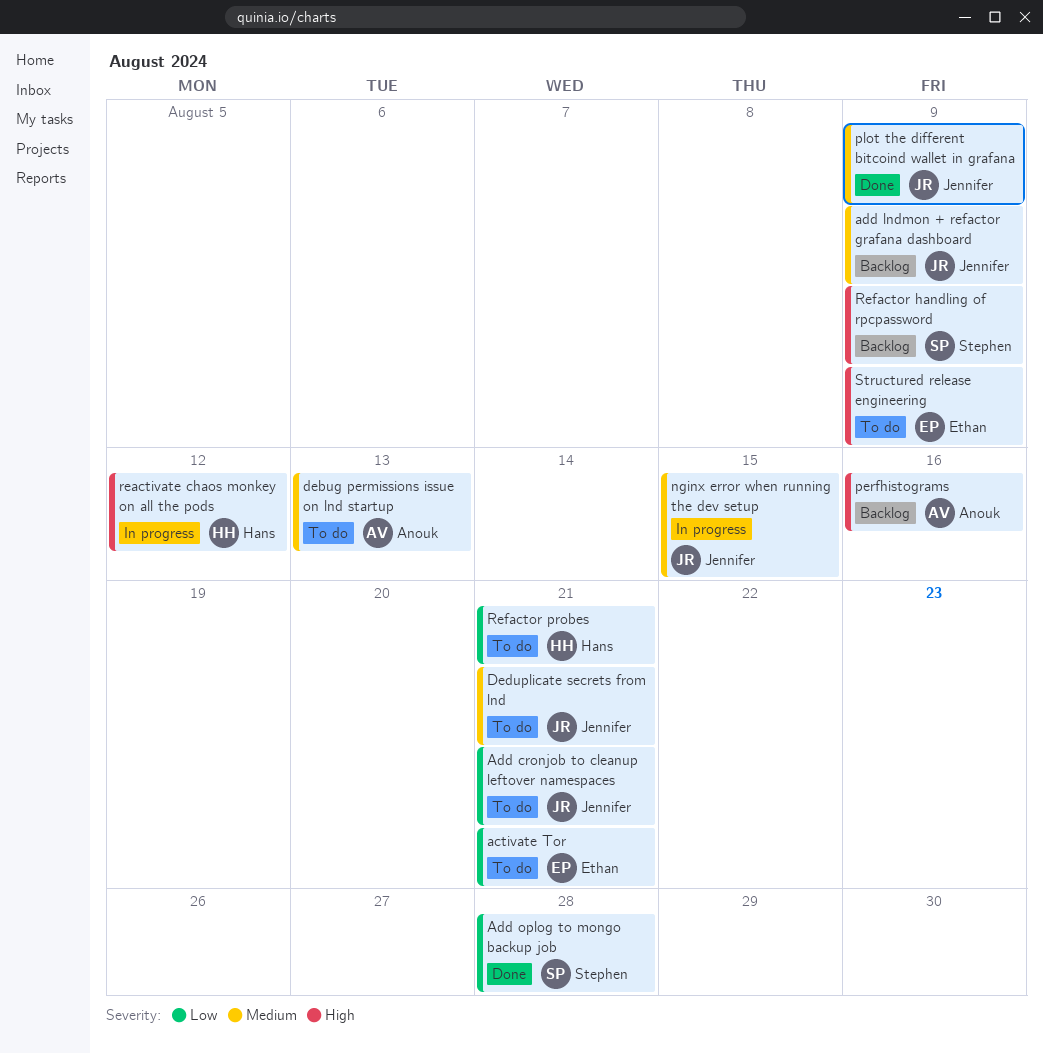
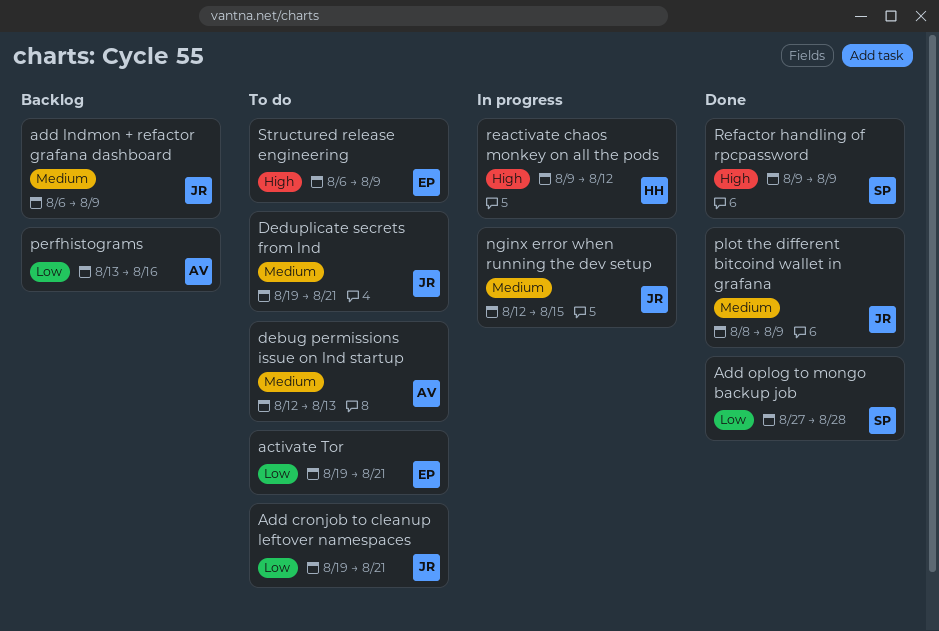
perfhistograms, priority: High -> Low
Refactor handling of rpcpassword, status: Backlog -> Done
Refactor probes: present -> none

